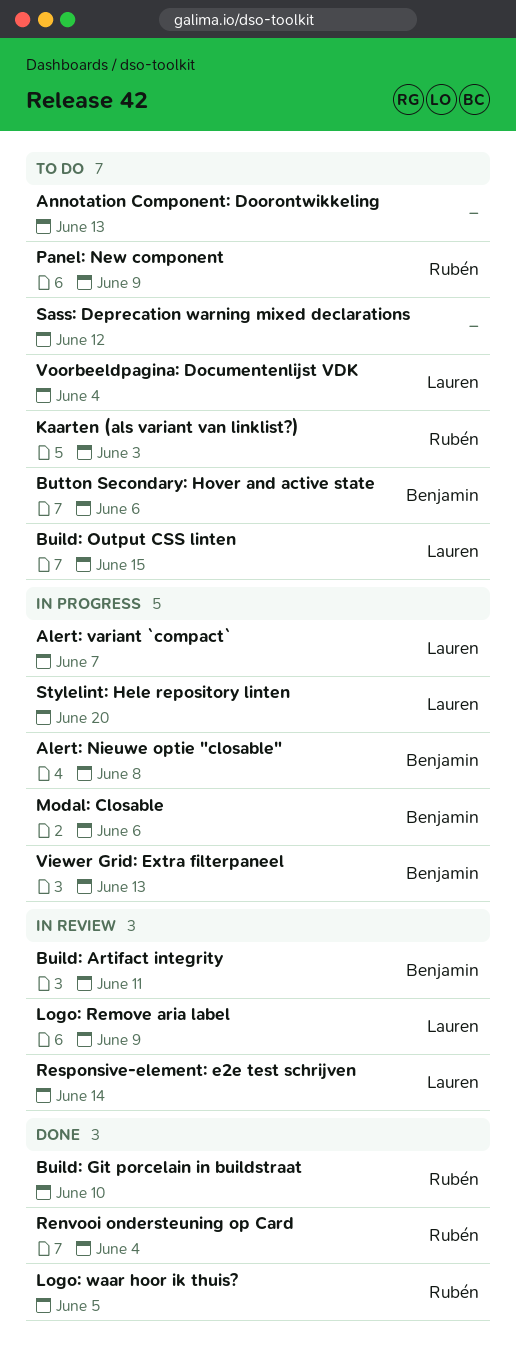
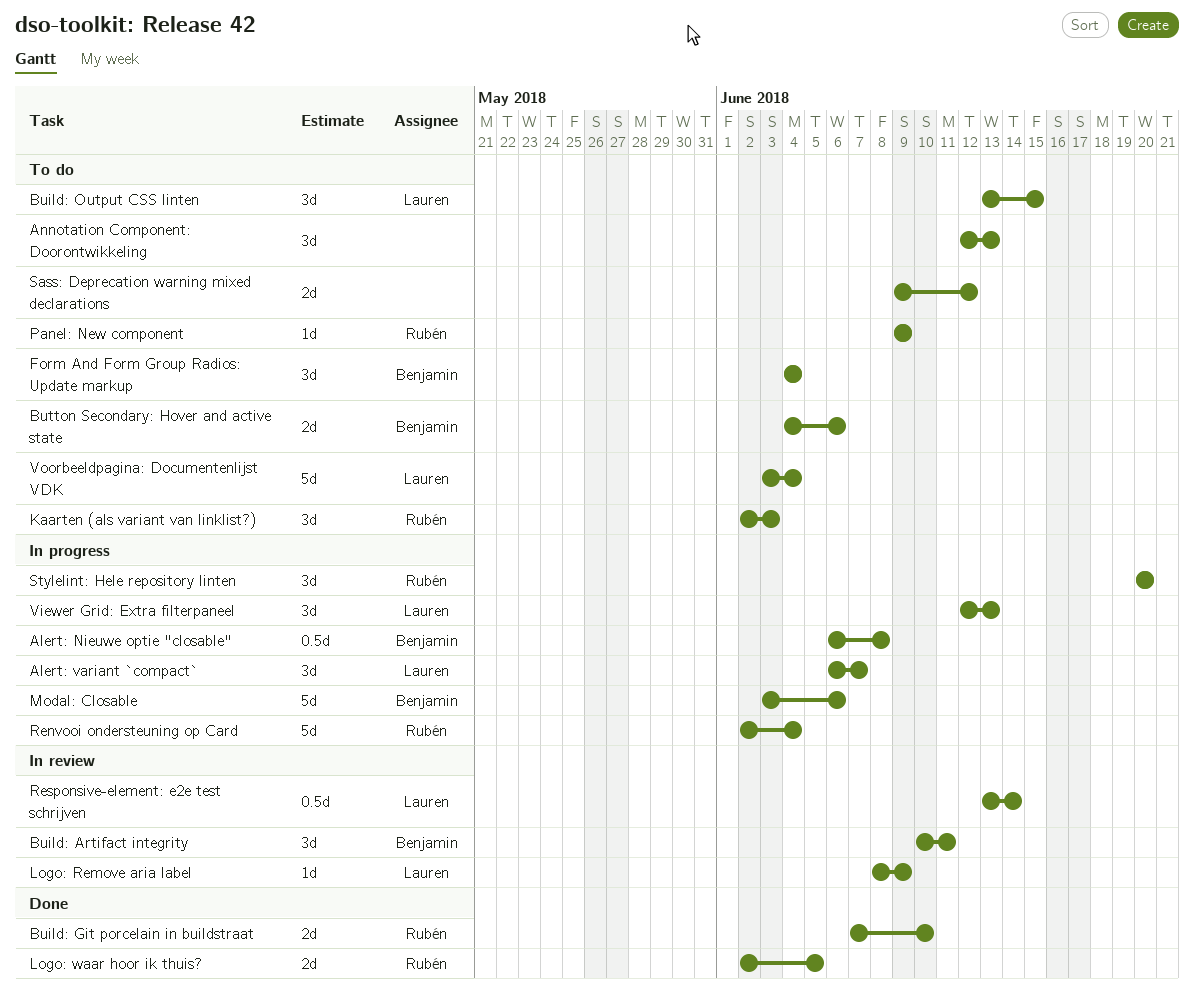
Form And Form Group Radios: Update markup: none -> present
Renvooi ondersteuning op Card, status: Done -> In progress
Stylelint: Hele repository linten, owner: Lauren -> Rubén
Viewer Grid: Extra filterpaneel, owner: Benjamin -> Lauren

